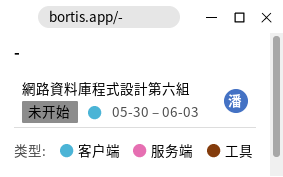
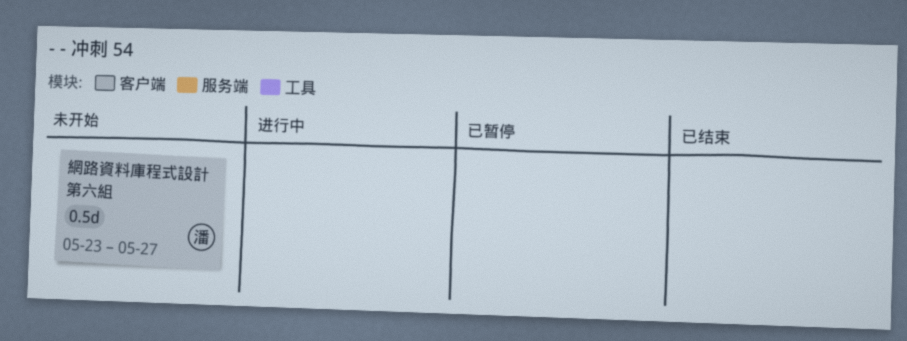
網路資料庫程式設計第六組, start: May 30 -> May 23
網路資料庫程式設計第六組, due: Jun 3 -> May 27

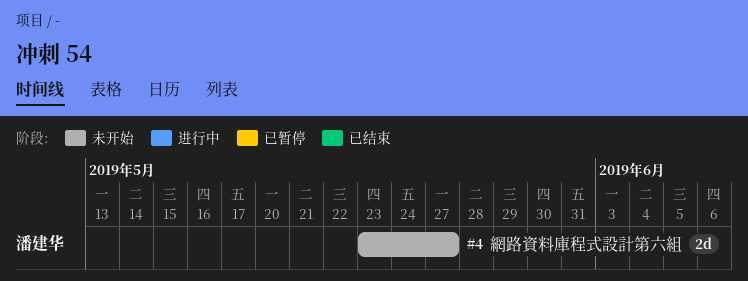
網路資料庫程式設計第六組, estimate: 0.5d -> 2d

